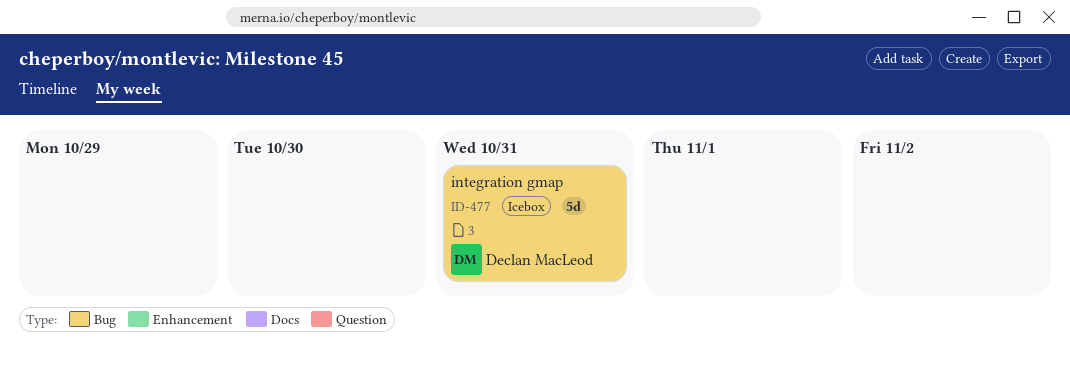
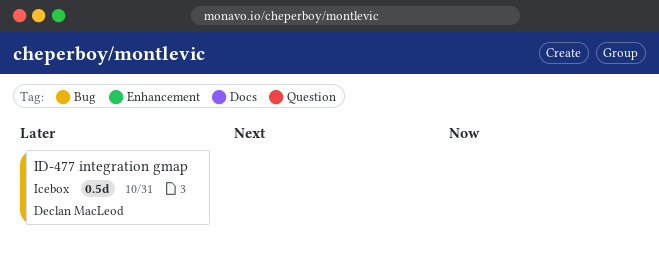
ID-477, estimate: 5d -> 0.5d

